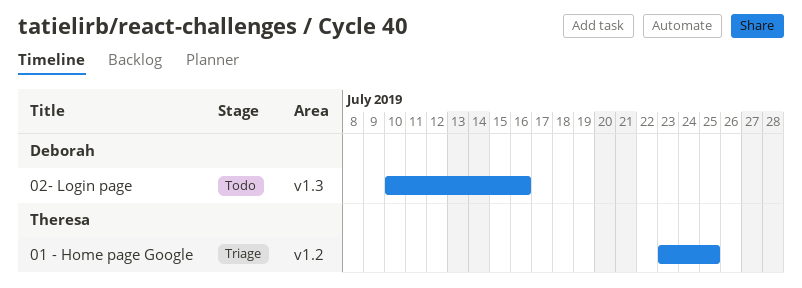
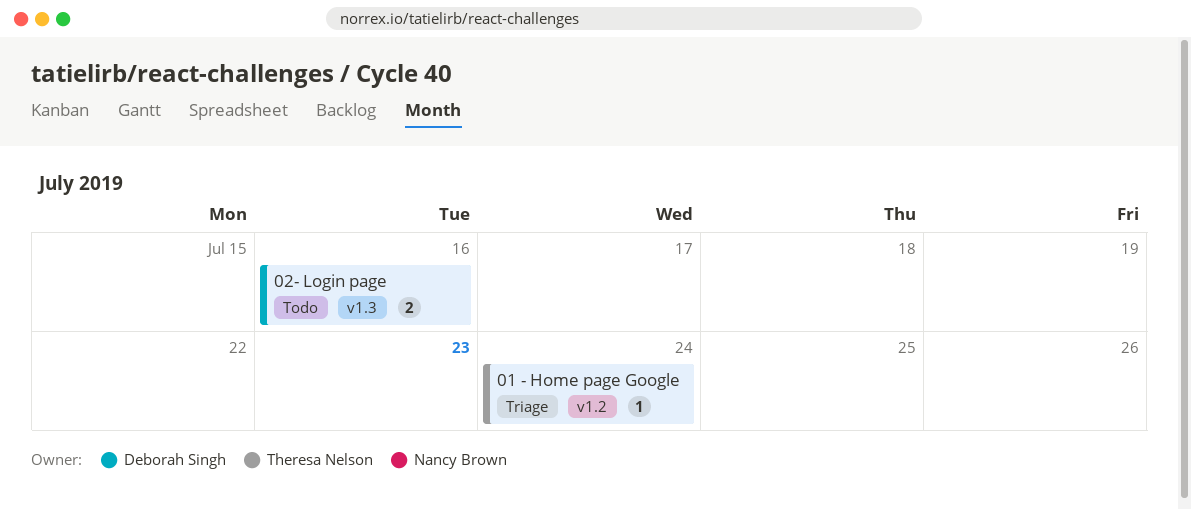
01 - Home page Google, due: Jul 25 -> Jul 24

